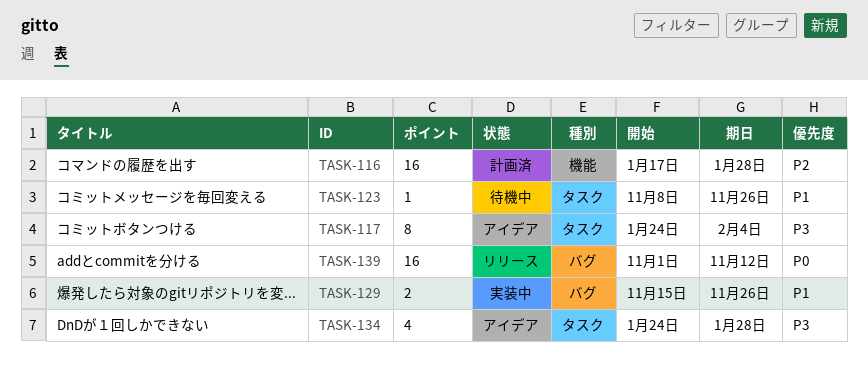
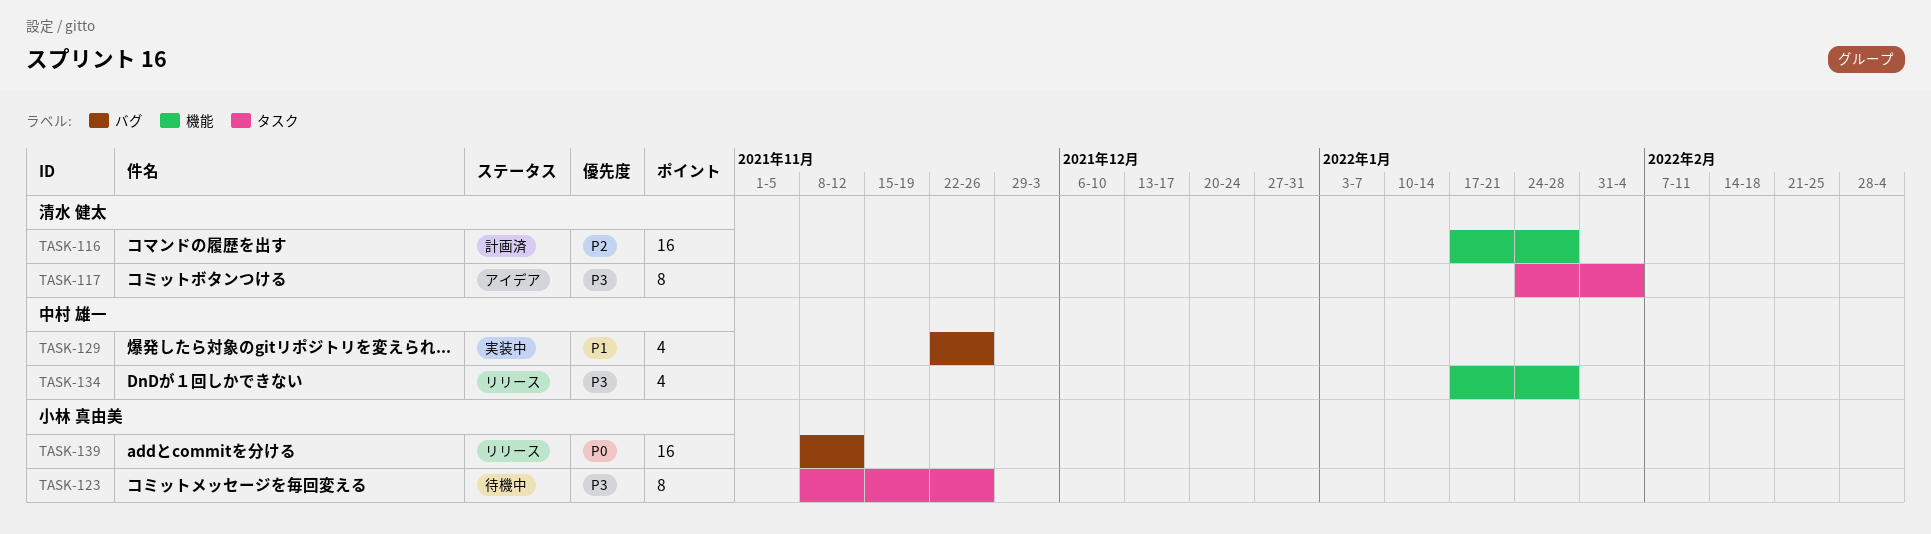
TASK-123, priority: P1 -> P3
TASK-123, estimate: 1 -> 8
TASK-129, estimate: 2 -> 4
TASK-129, start: Nov 15 -> Nov 22
TASK-134, status: アイデア -> リリース
TASK-134, label: タスク -> 機能
TASK-134, start: Jan 24 -> Jan 17
TASK-139, start: Nov 1 -> Nov 8

